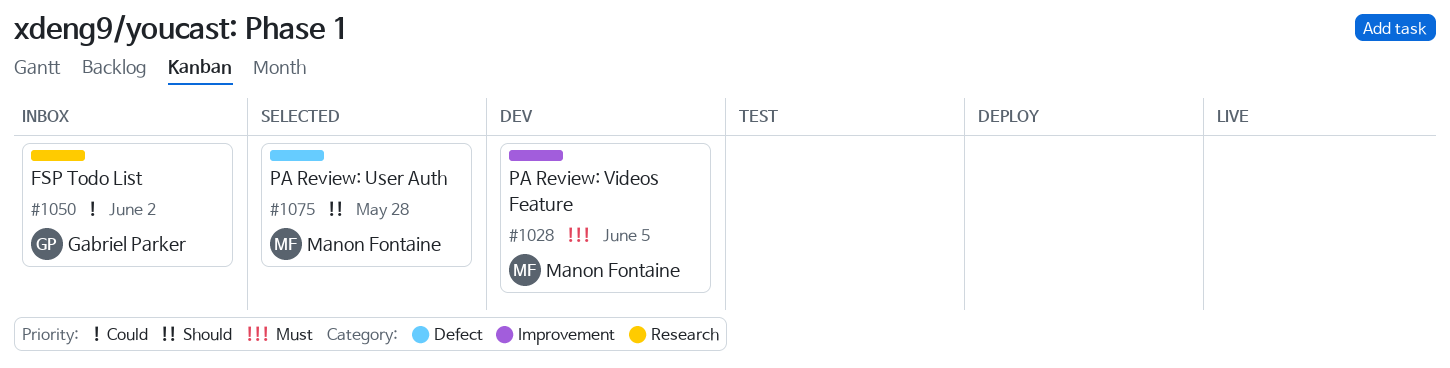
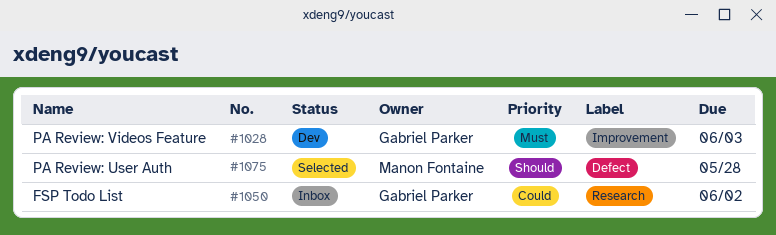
#1028, owner: Manon Fontaine -> Gabriel Parker
#1028, due: Jun 5 -> Jun 3

